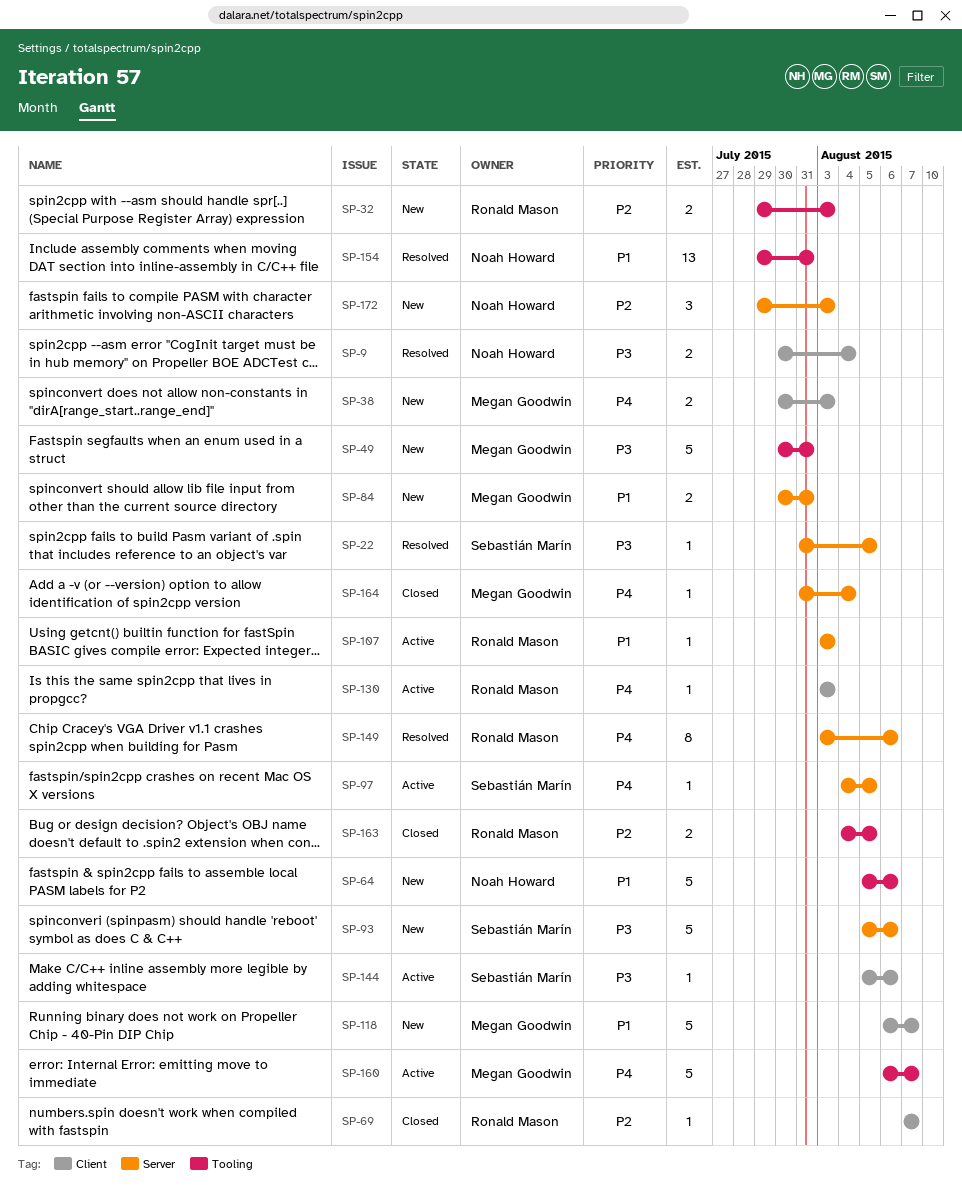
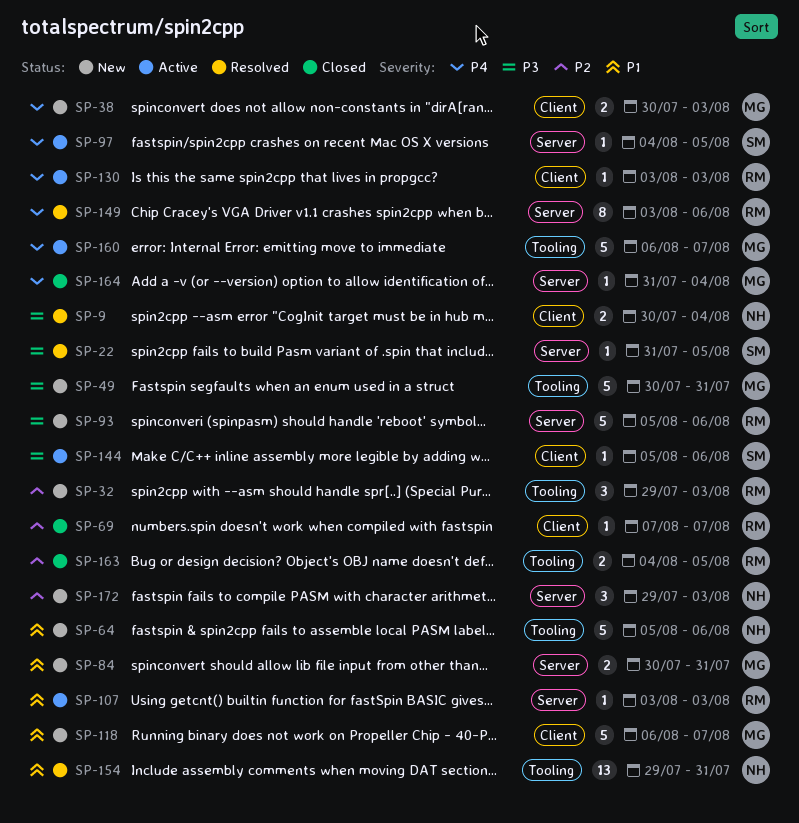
SP-32, estimate: 2 -> 3
SP-93, owner: Sebastián Marín -> Ronald Mason

